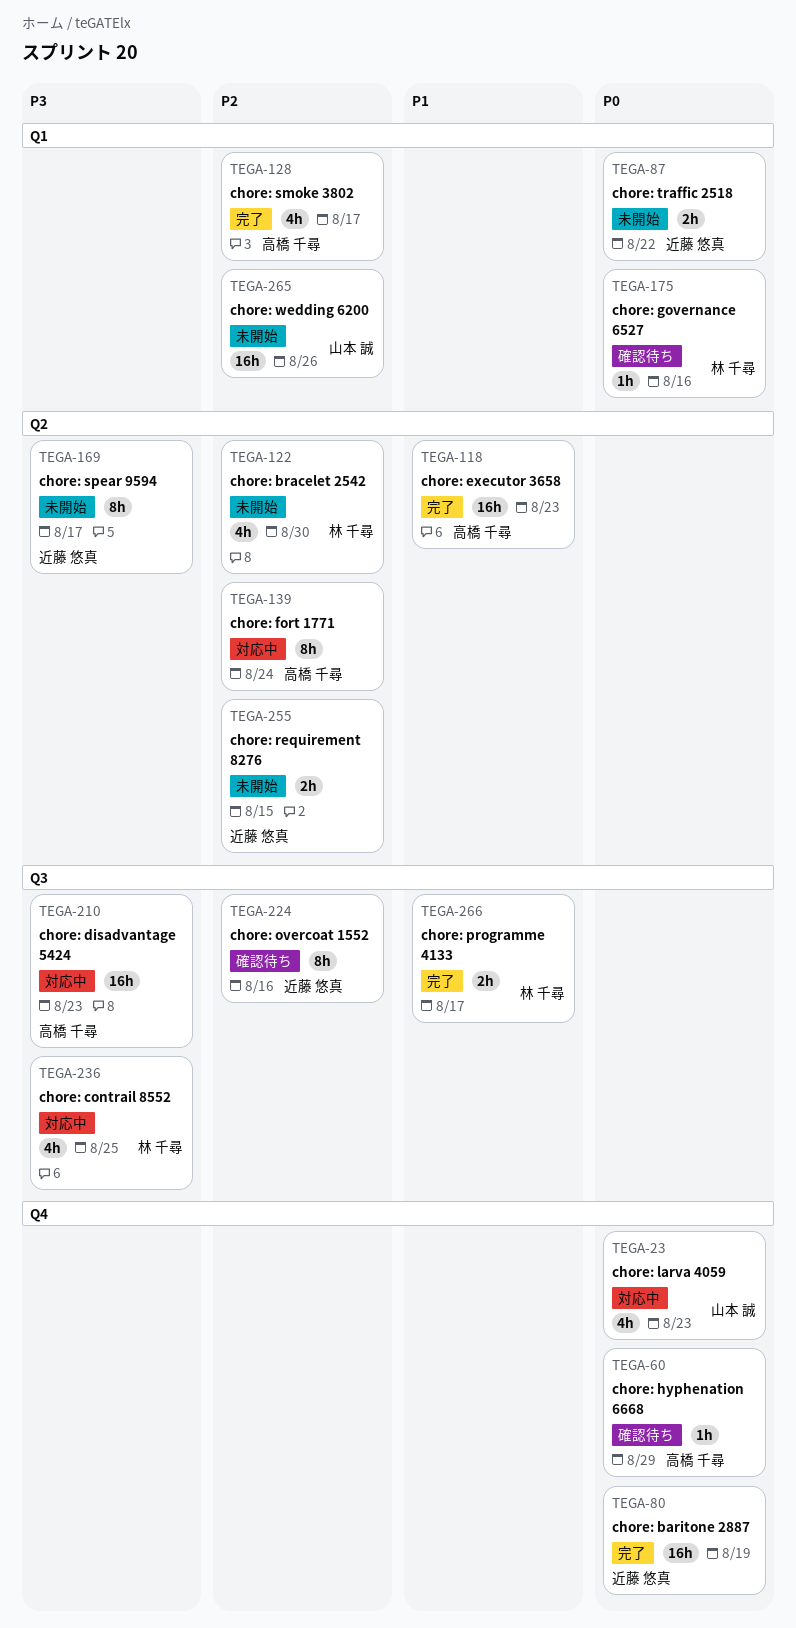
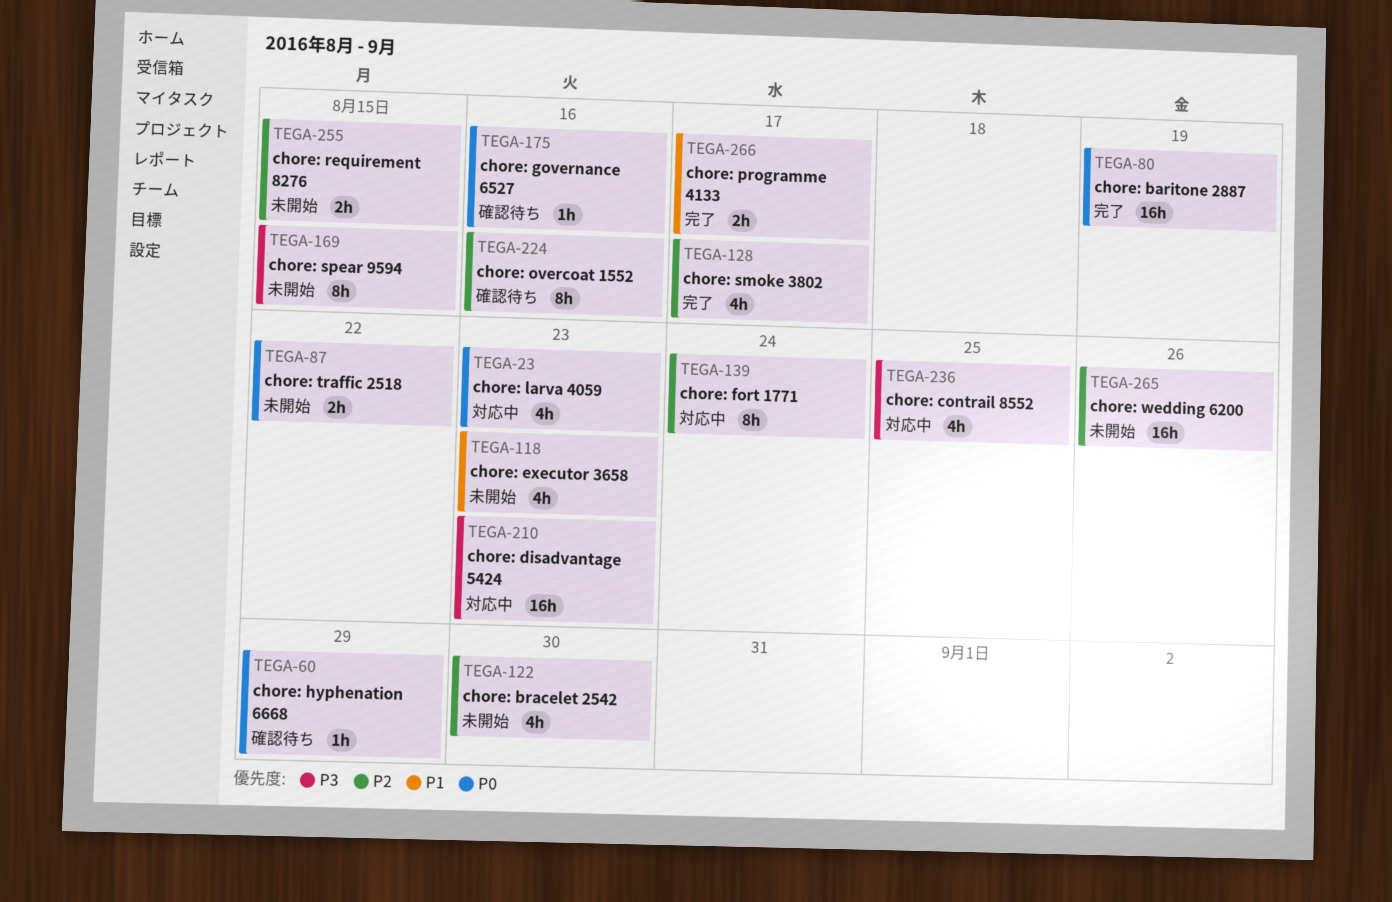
TEGA-118, status: 完了 -> 未開始
TEGA-118, estimate: 16h -> 4h
TEGA-169, due: Aug 17 -> Aug 15

